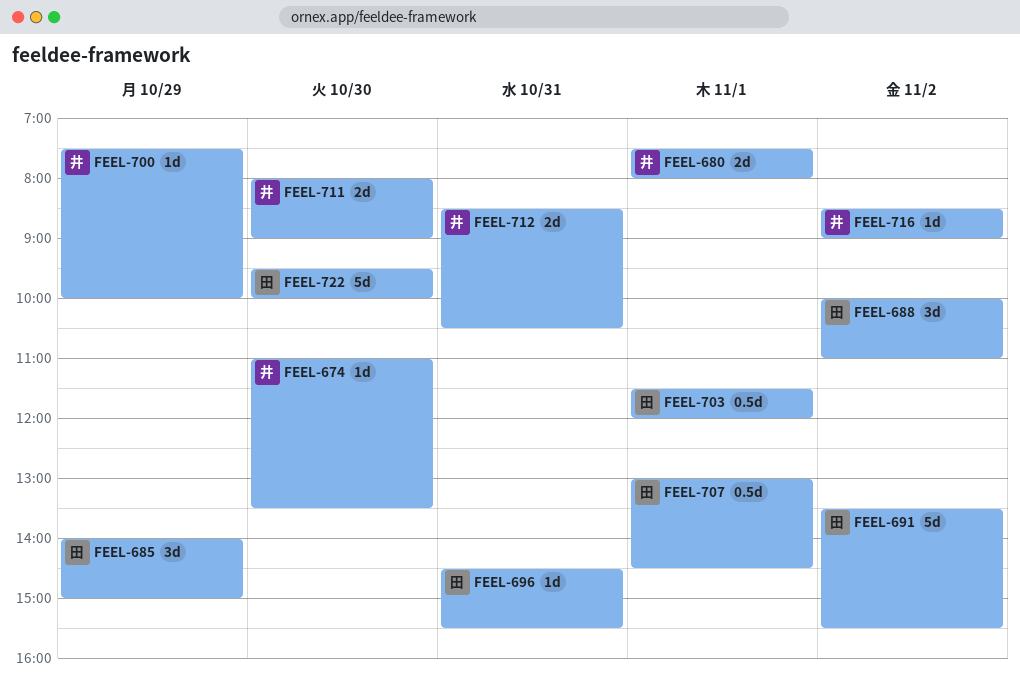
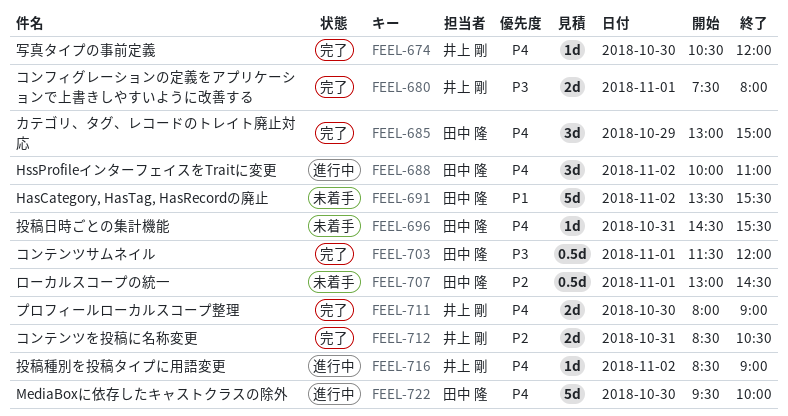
FEEL-674, begins: 11:00 -> 10:30
FEEL-674, ends: 13:30 -> 12:00
FEEL-685, begins: 14:00 -> 13:00
FEEL-700: present -> none

